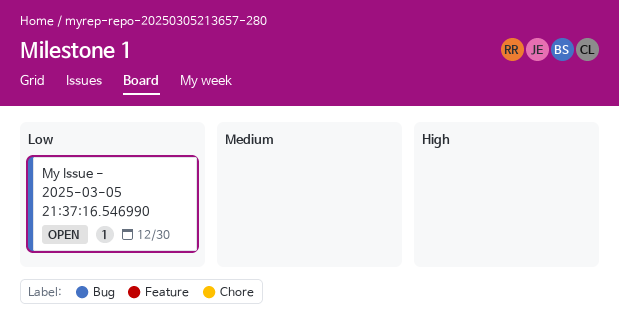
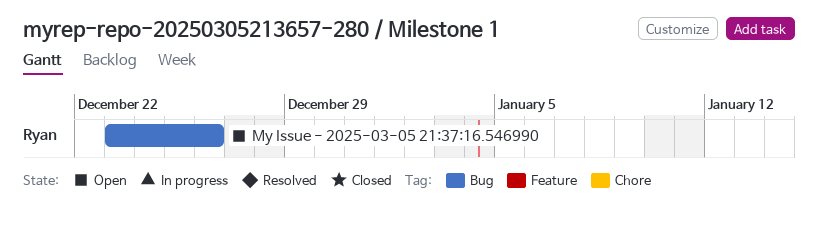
My Issue - 2025-03-05 21:37:16.546990, due: Dec 30 -> Dec 26

